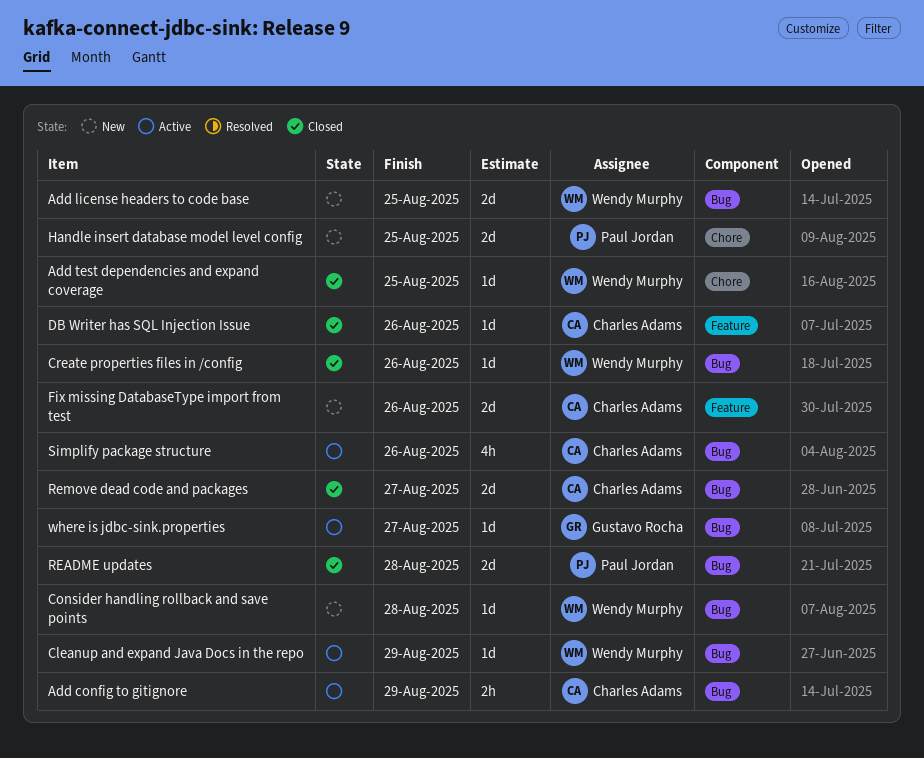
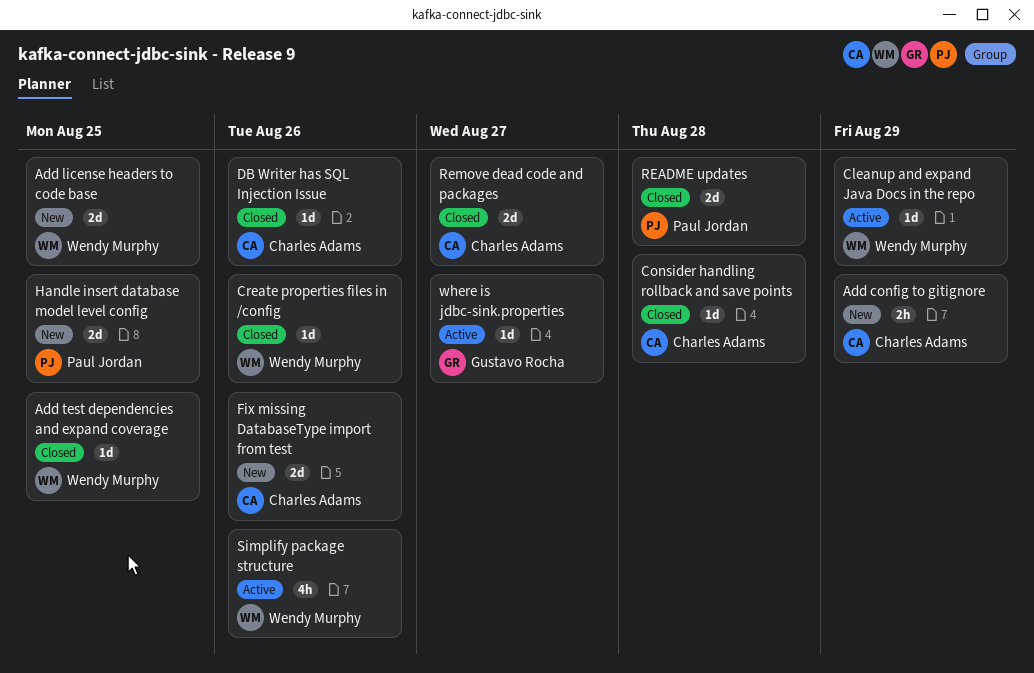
Add config to gitignore, status: Active -> New
Consider handling rollback and save points, status: New -> Closed
Consider handling rollback and save points, owner: Wendy Murphy -> Charles Adams
Simplify package structure, owner: Charles Adams -> Wendy Murphy

